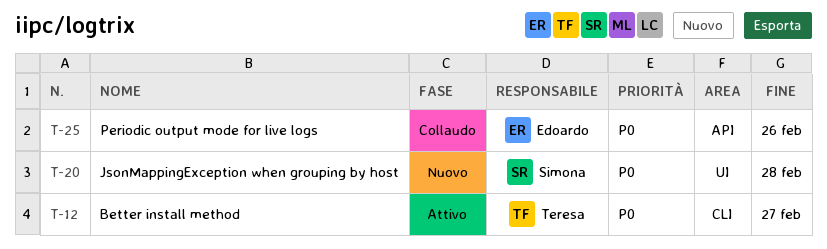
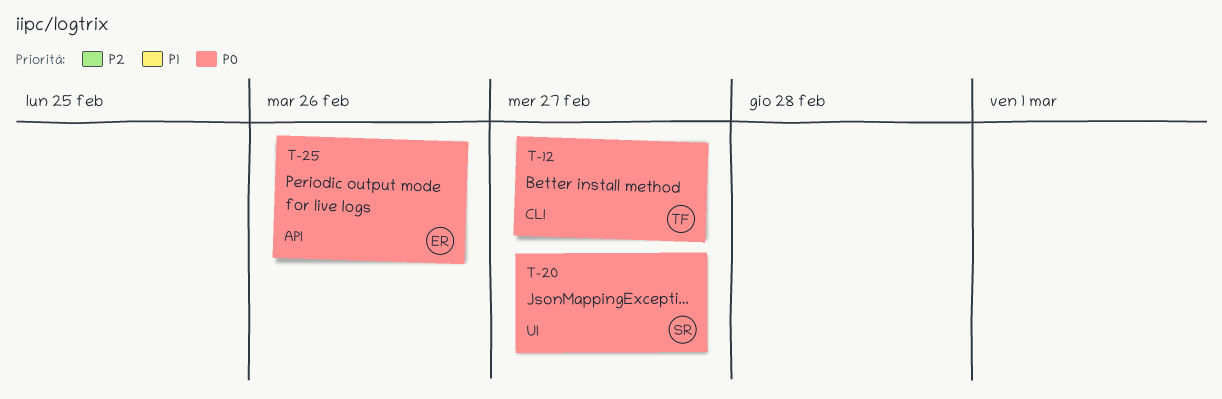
T-20, due: Feb 28 -> Feb 27

